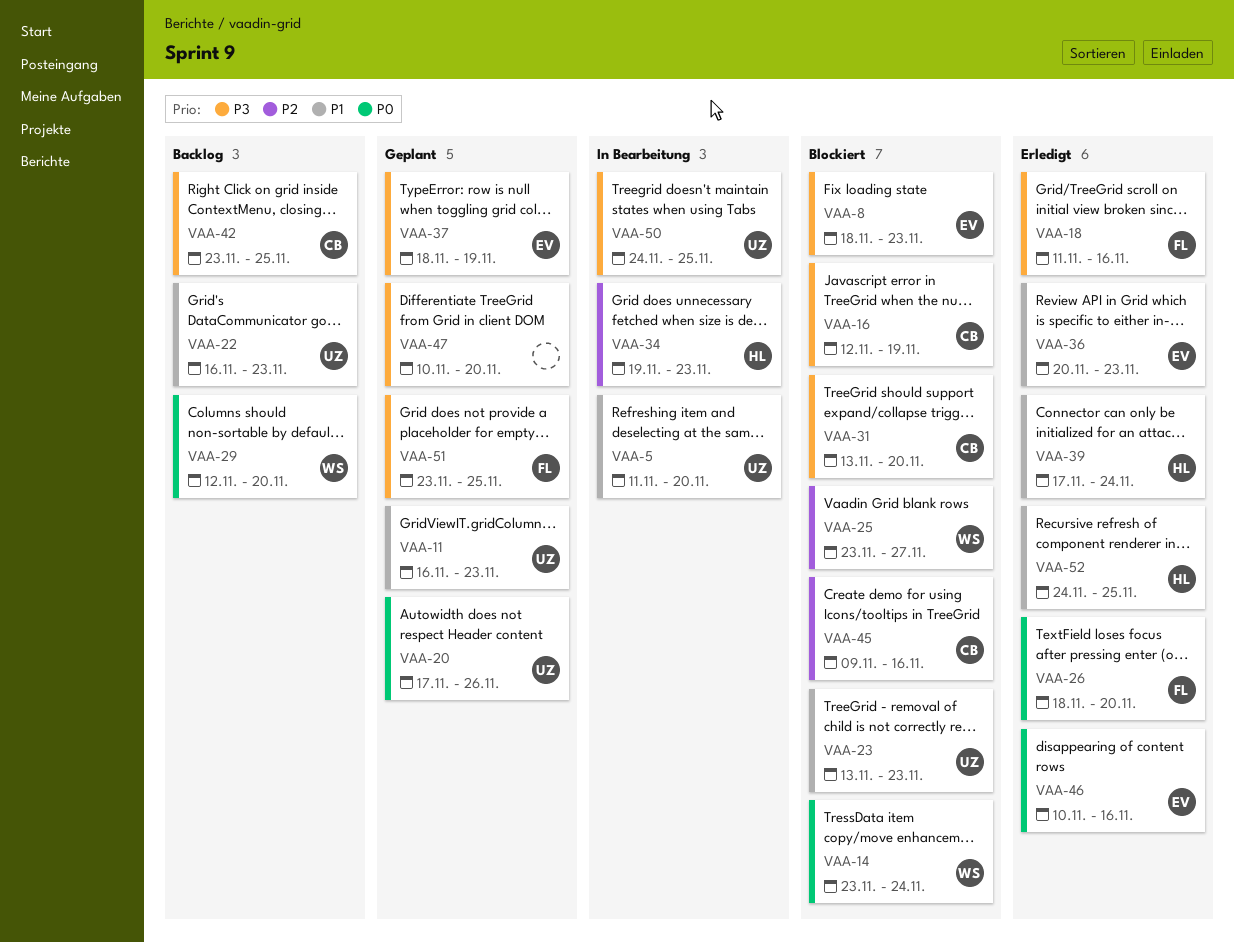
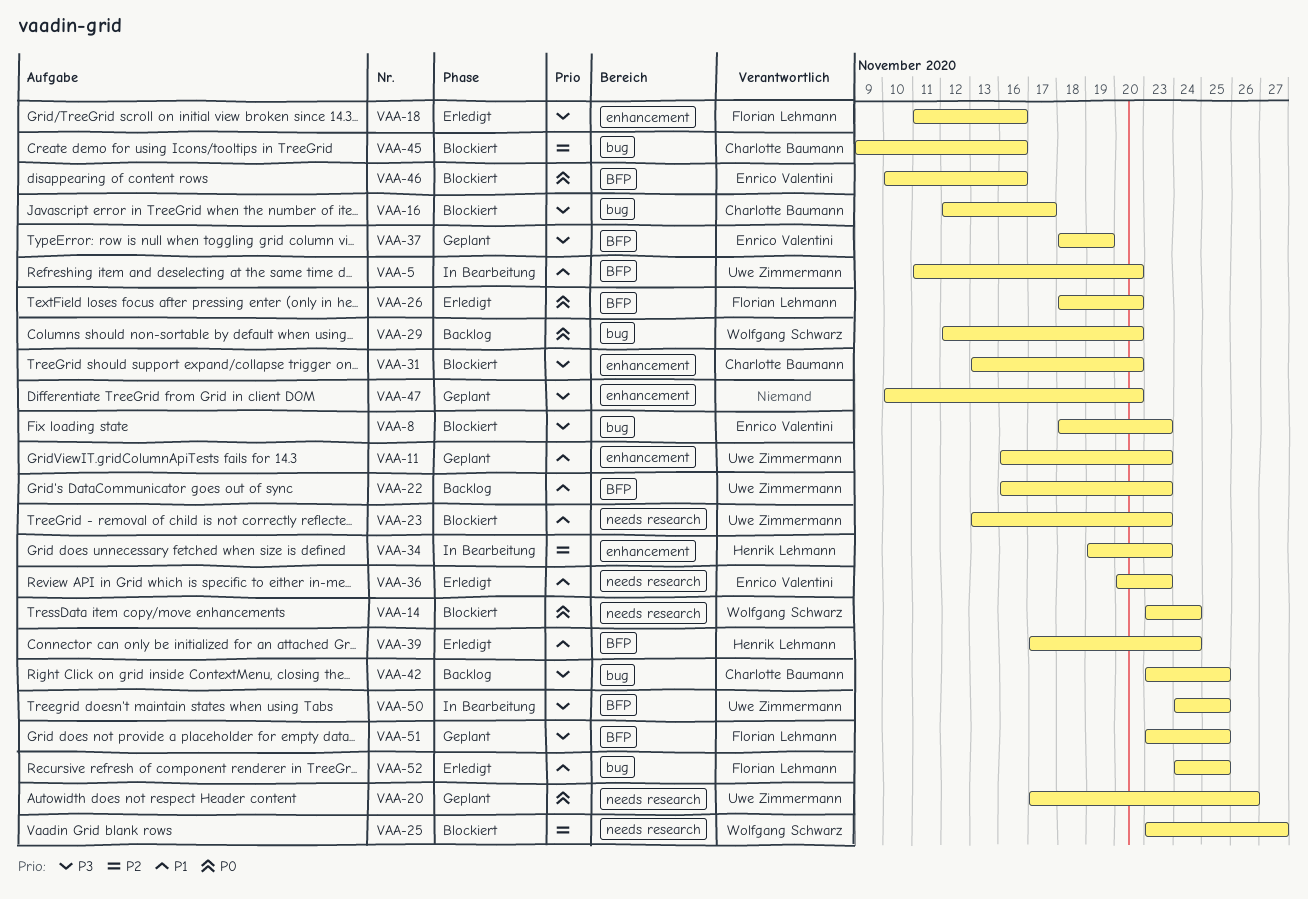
VAA-16, due: Nov 19 -> Nov 17
VAA-46, status: Erledigt -> Blockiert
VAA-52, owner: Henrik Lehmann -> Florian Lehmann

